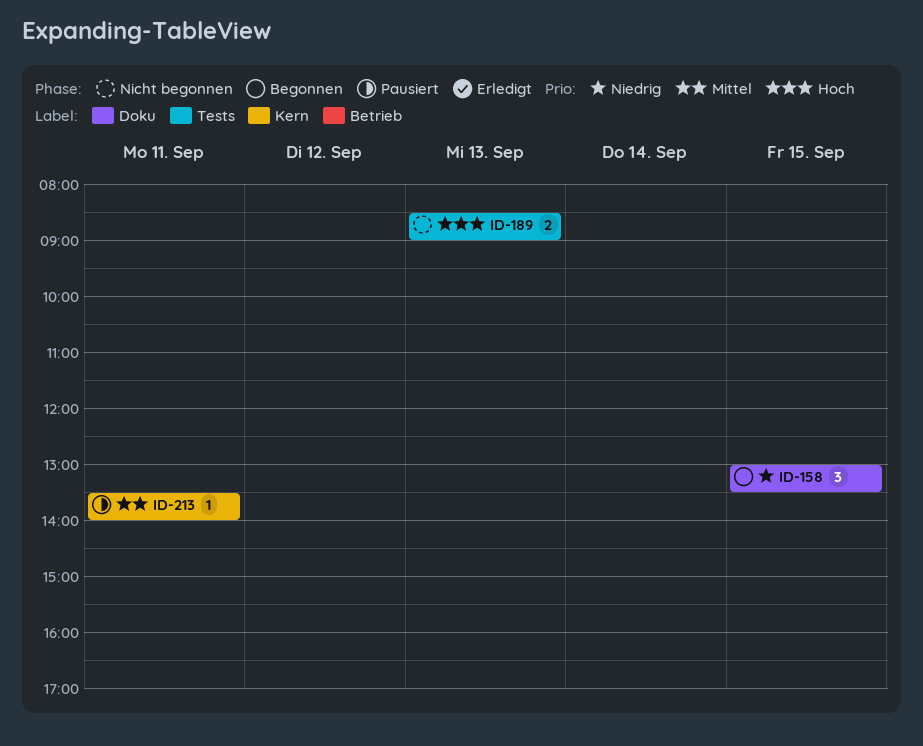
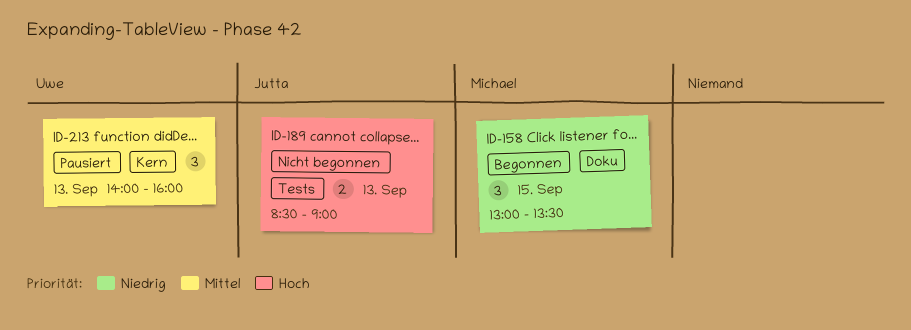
ID-213, estimate: 1 -> 3
ID-213, day: Sep 11 -> Sep 13
ID-213, begins: 13:30 -> 14:00
ID-213, ends: 14:00 -> 16:00

